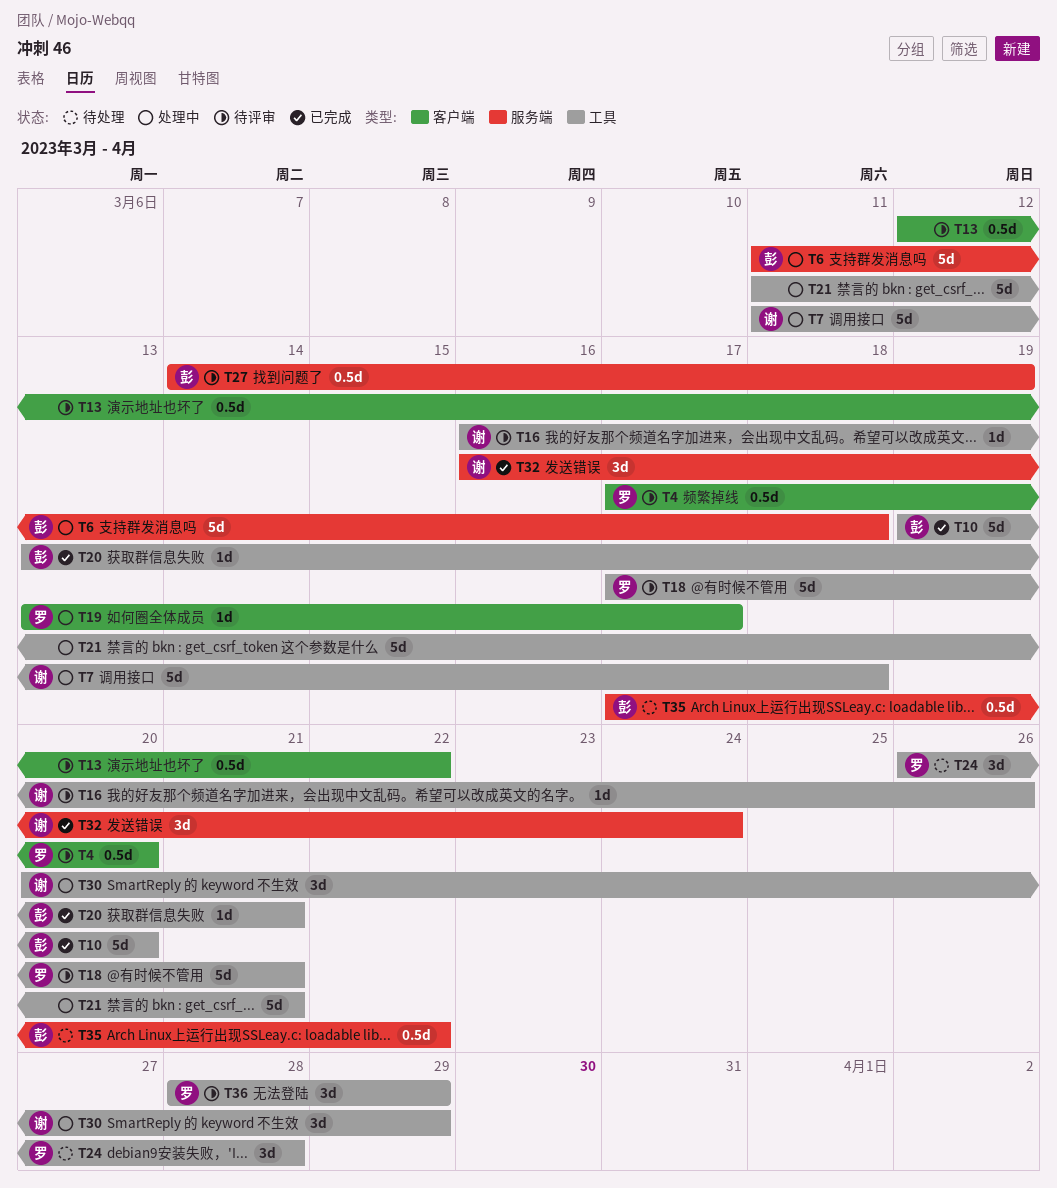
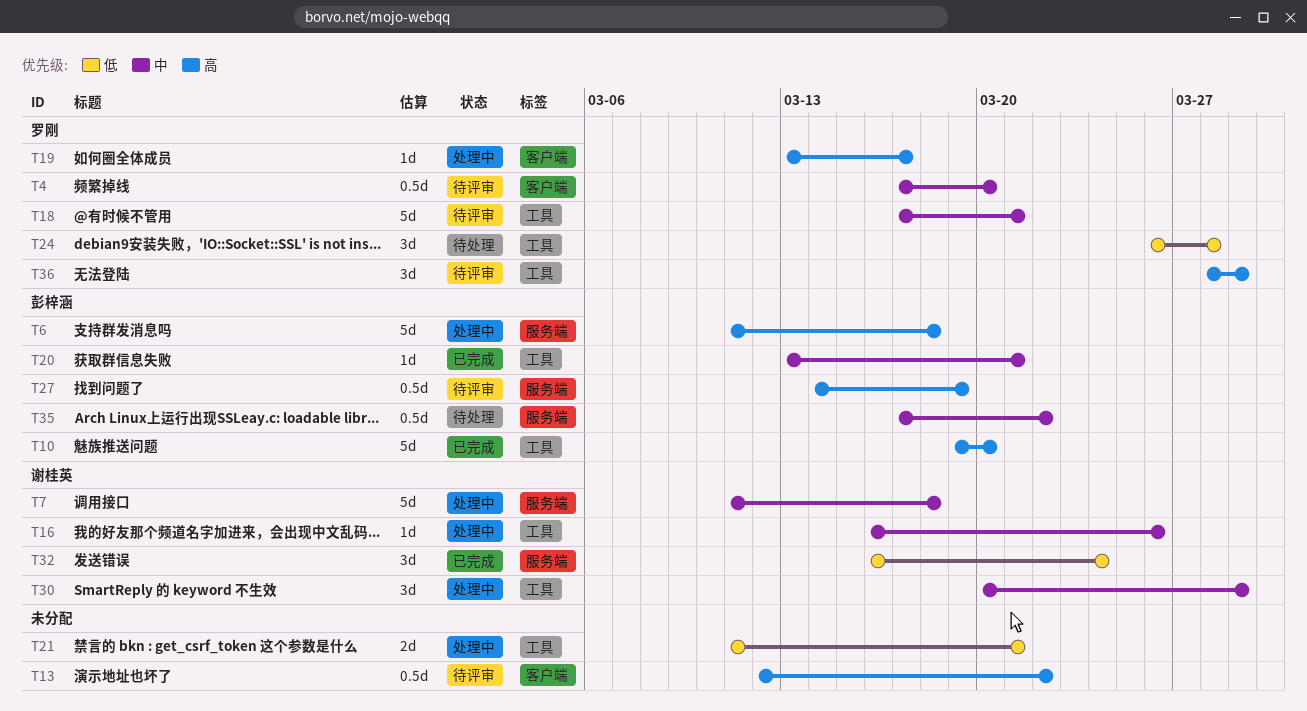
T7, label: 工具 -> 服务端
T16, status: 待评审 -> 处理中
T21, estimate: 5d -> 2d

